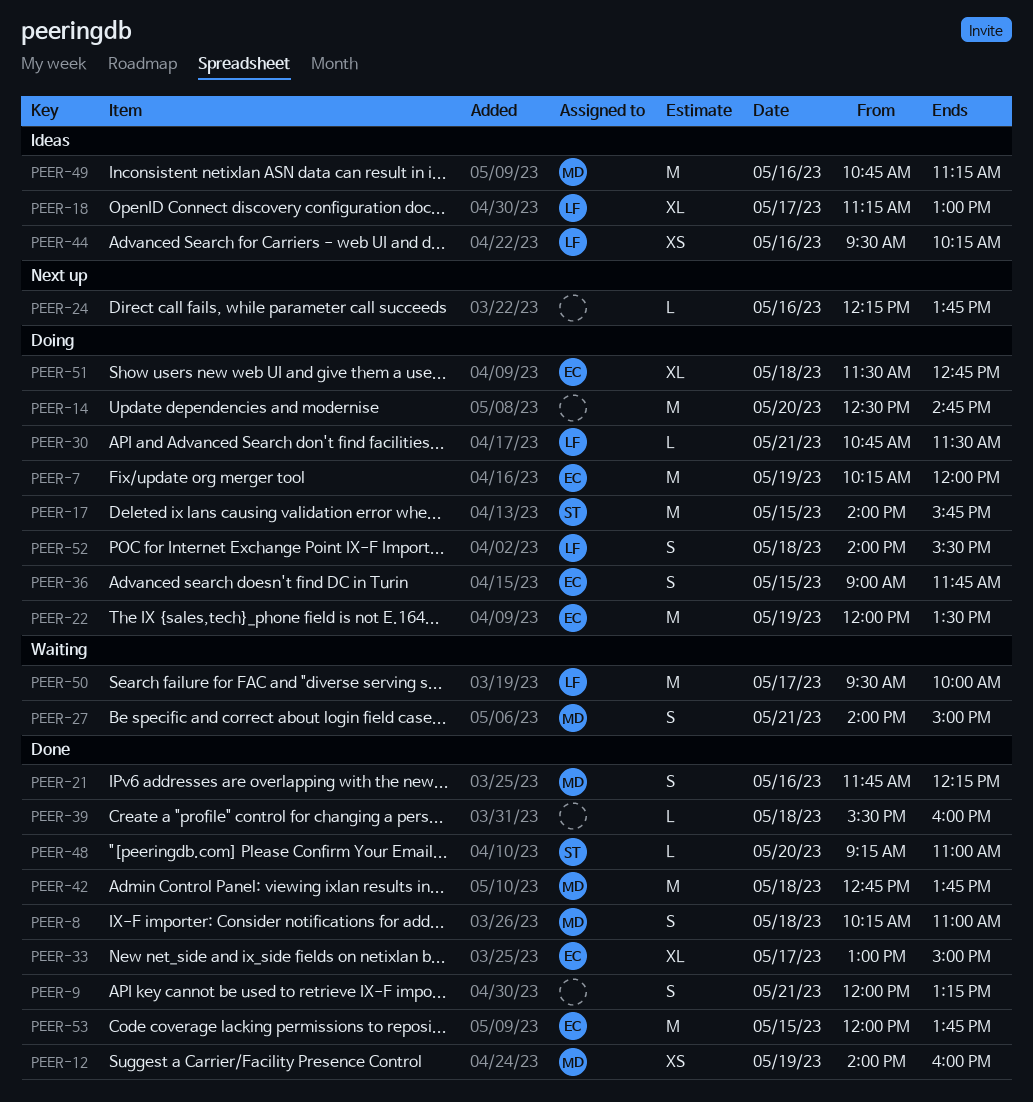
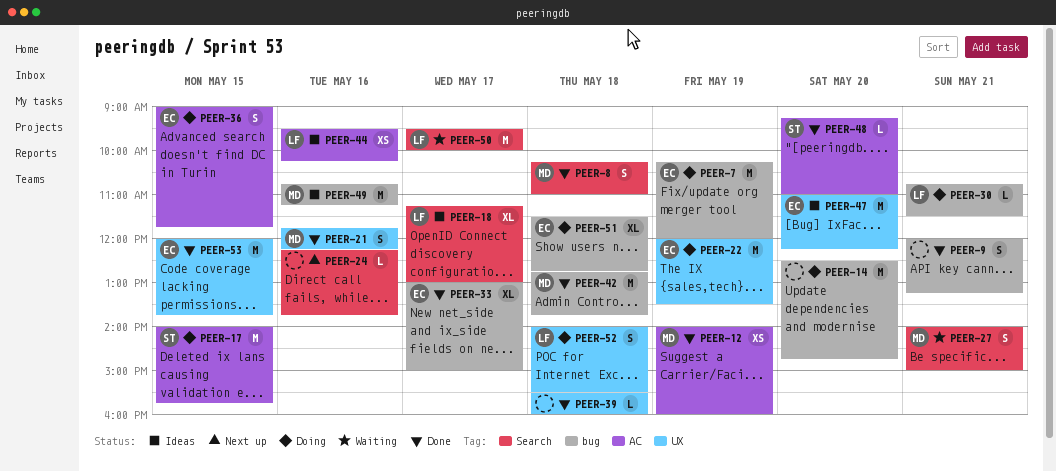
PEER-47: none -> present

